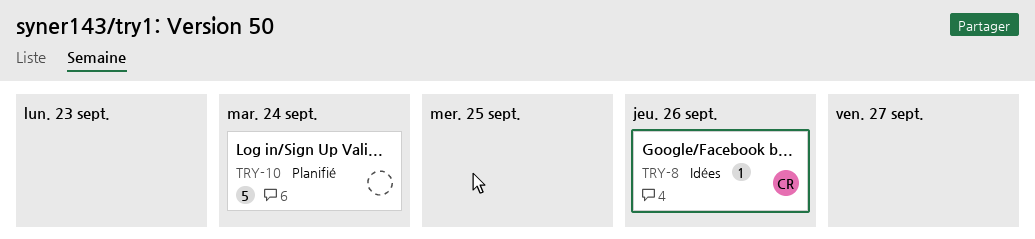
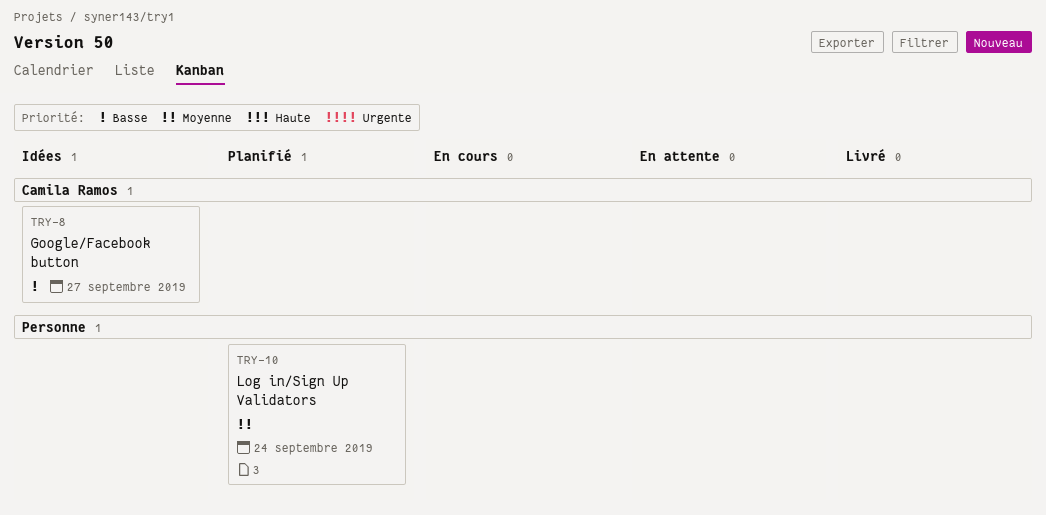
TRY-8, due: Sep 26 -> Sep 27

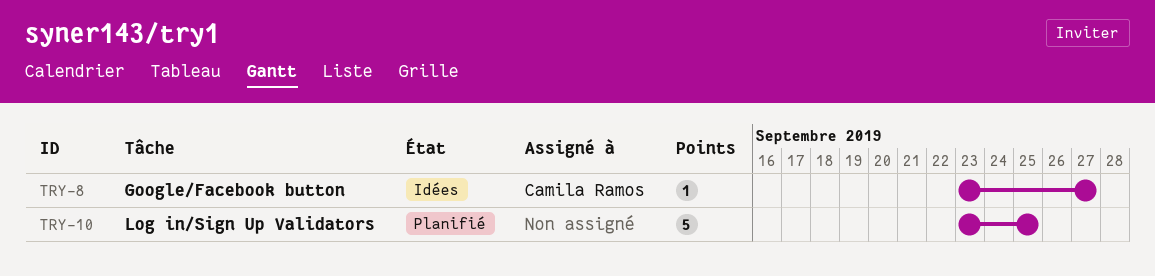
TRY-10, due: Sep 24 -> Sep 25

